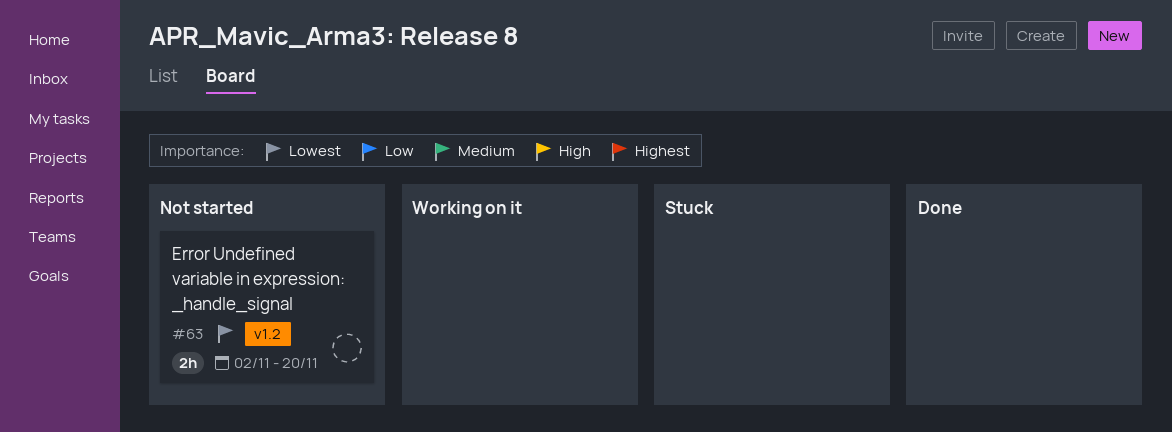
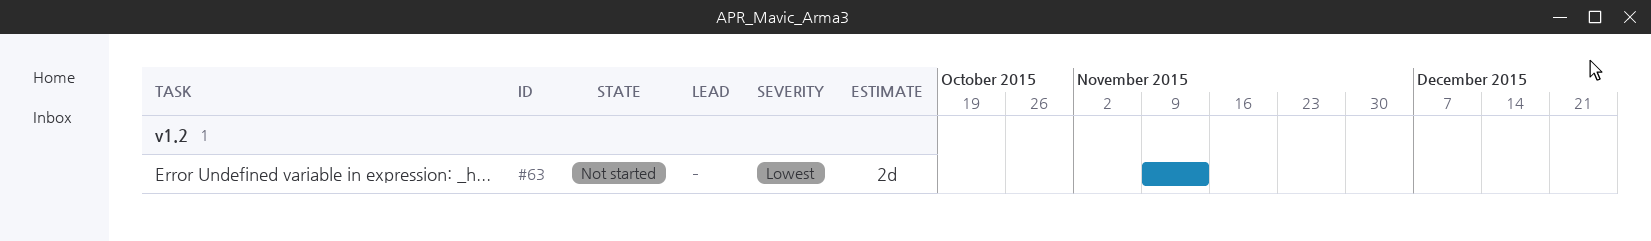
#63, estimate: 2h -> 2d
#63, start: Nov 2 -> Nov 9
#63, due: Nov 20 -> Nov 13

